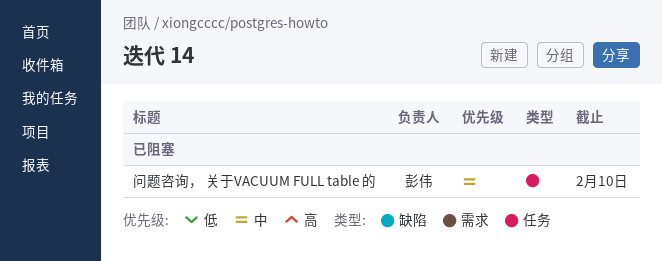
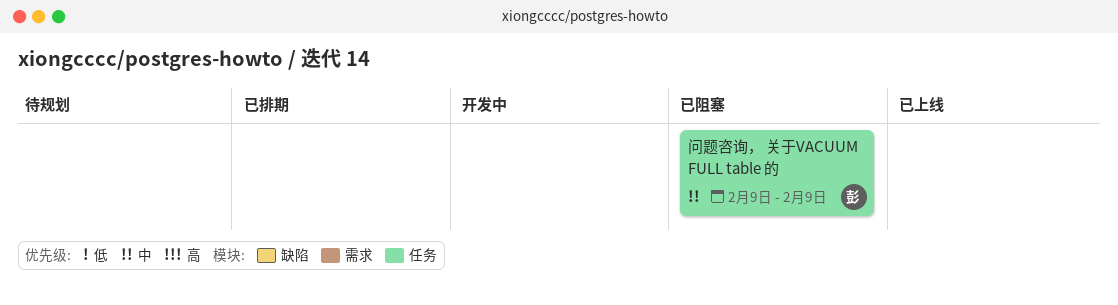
问题咨询， 关于VACUUM FULL table 的, due: Feb 10 -> Feb 9

